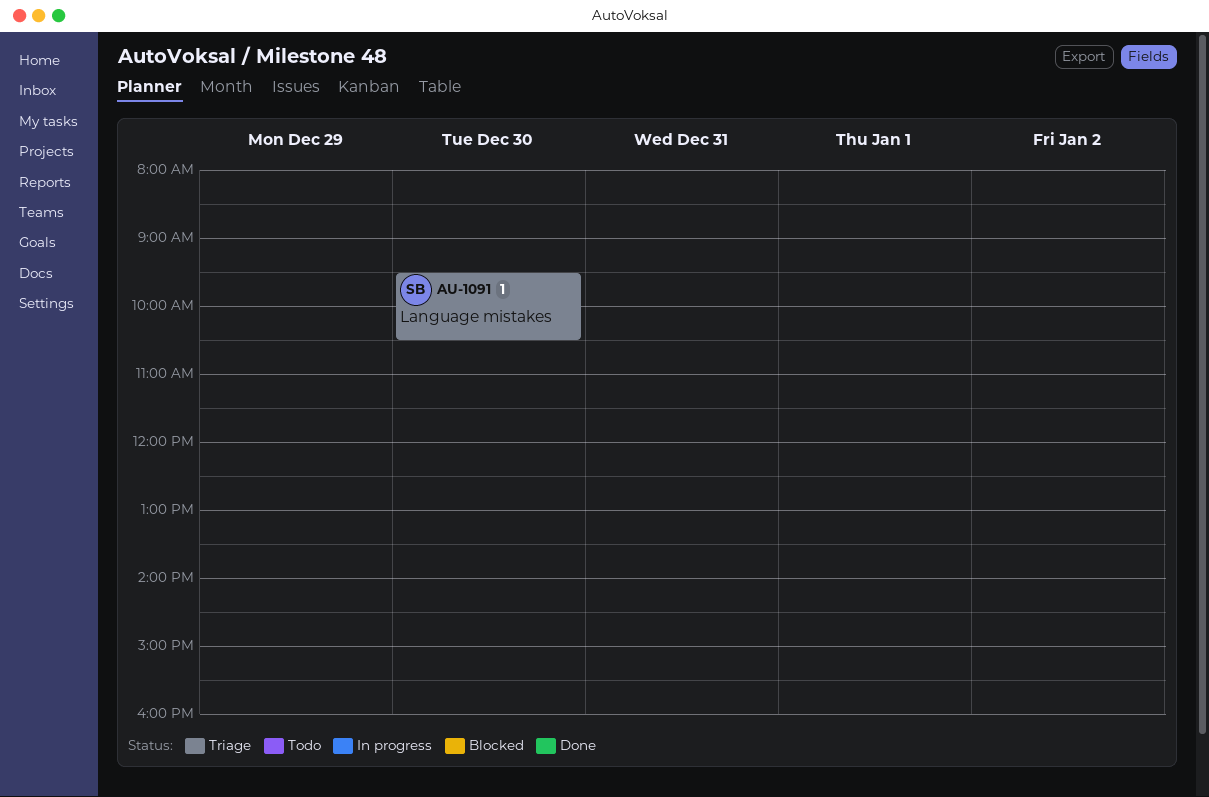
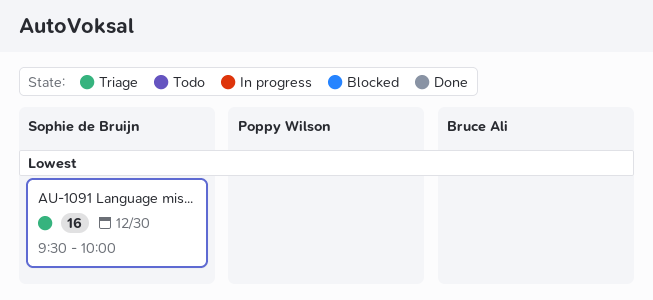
AU-1091, estimate: 1 -> 16
AU-1091, ends: 10:30 -> 10:00

